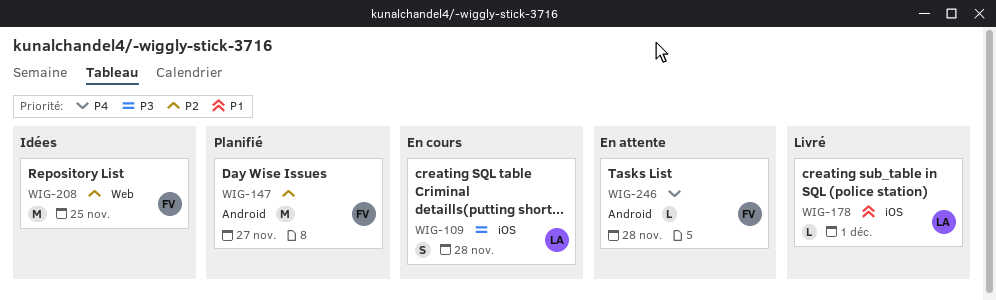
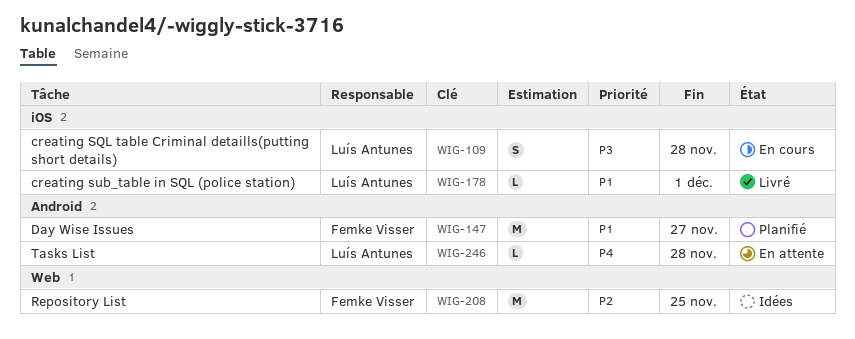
WIG-147, priority: P2 -> P1
WIG-246, owner: Femke Visser -> Luís Antunes

